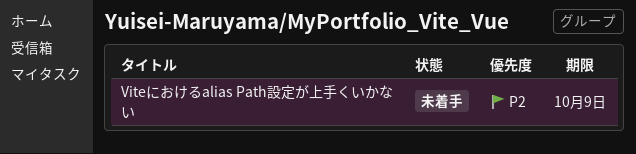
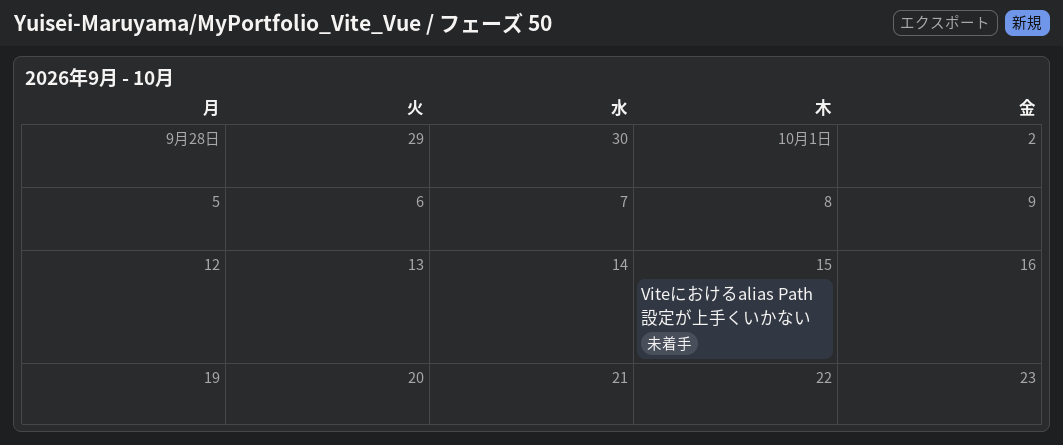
Viteにおけるalias Path設定が上手くいかない, due: Oct 9 -> Oct 15

